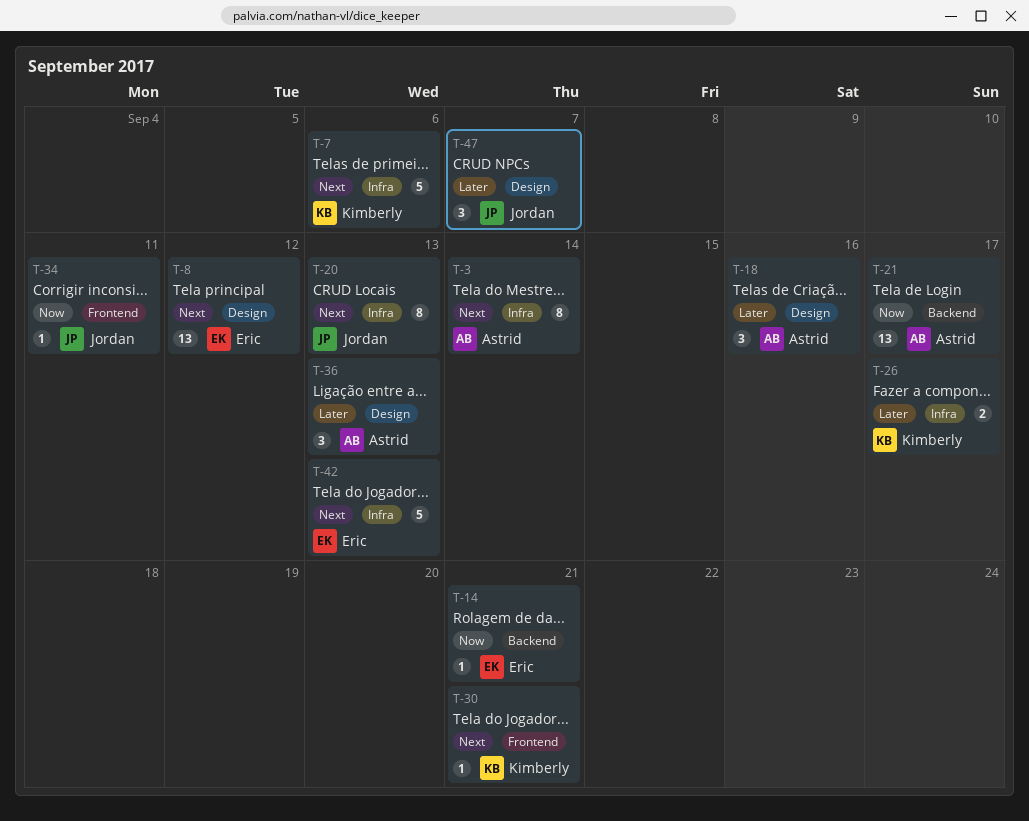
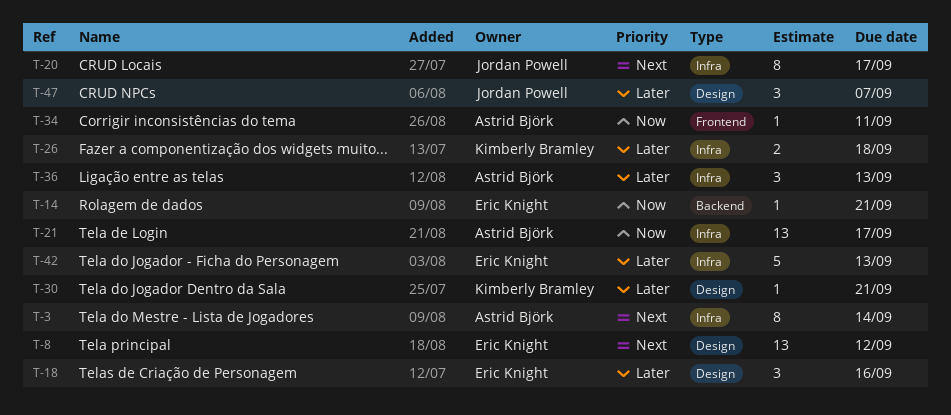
T-7: present -> none
T-18, owner: Astrid Björk -> Eric Knight
T-20, due: Sep 13 -> Sep 17
T-21, label: Backend -> Infra
T-26, due: Sep 17 -> Sep 18
T-30, priority: Next -> Later
T-30, label: Frontend -> Design
T-34, owner: Jordan Powell -> Astrid Björk
T-36, label: Design -> Infra
T-42, priority: Next -> Later

